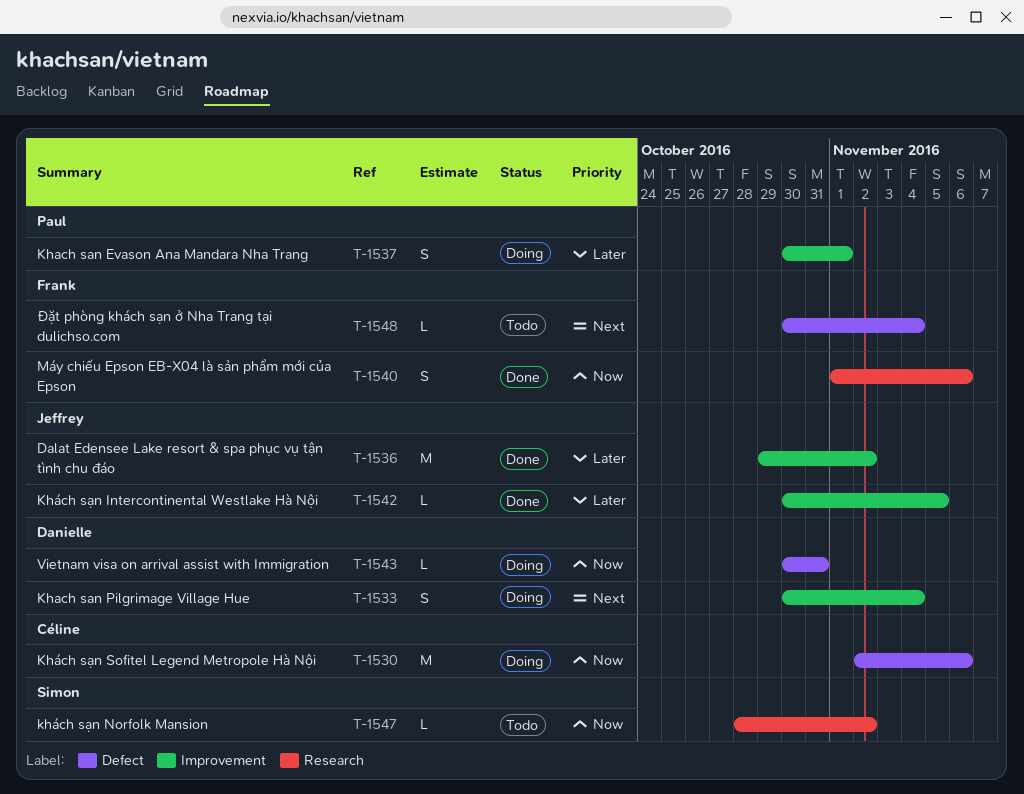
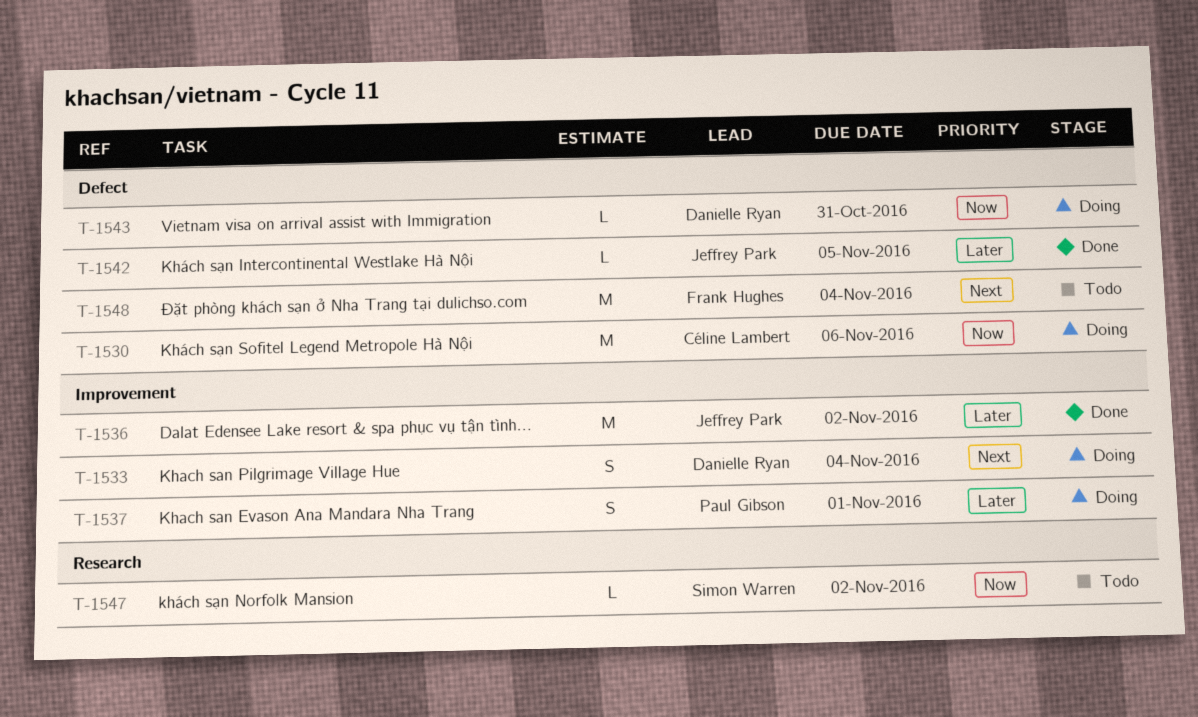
T-1540: present -> none
T-1542, label: Improvement -> Defect
T-1548, estimate: L -> M

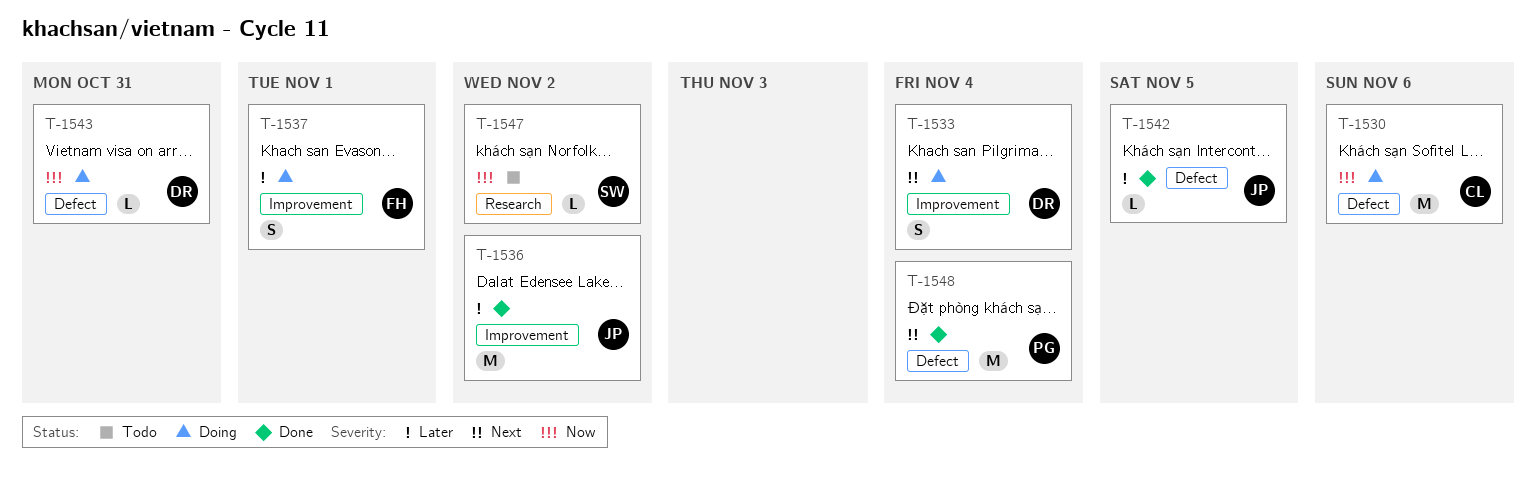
T-1537, owner: Paul Gibson -> Frank Hughes
T-1548, status: Todo -> Done
T-1548, owner: Frank Hughes -> Paul Gibson

